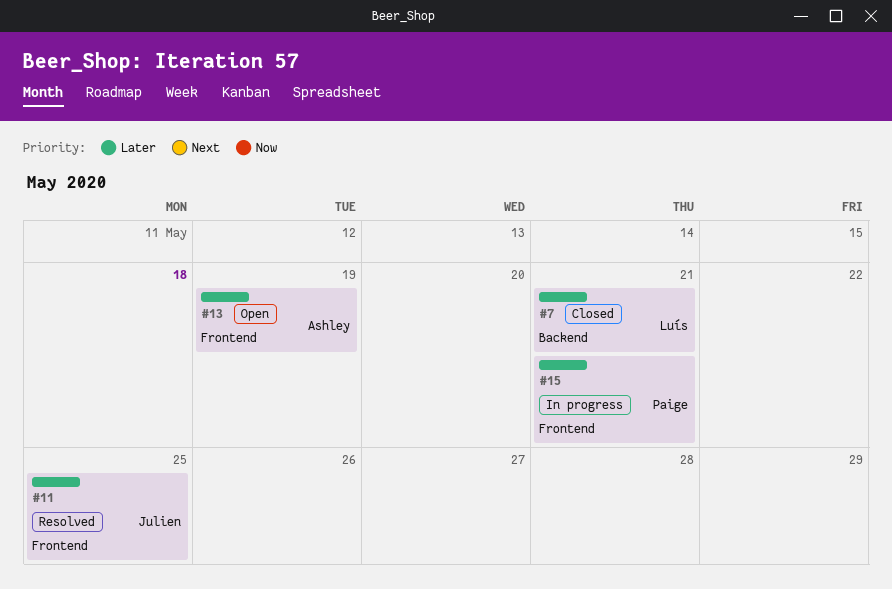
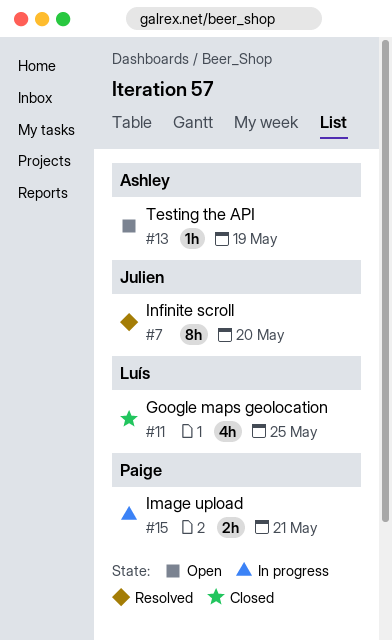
#7, status: Closed -> Resolved
#7, owner: Luís -> Julien
#7, due: May 21 -> May 20
#11, status: Resolved -> Closed
#11, owner: Julien -> Luís

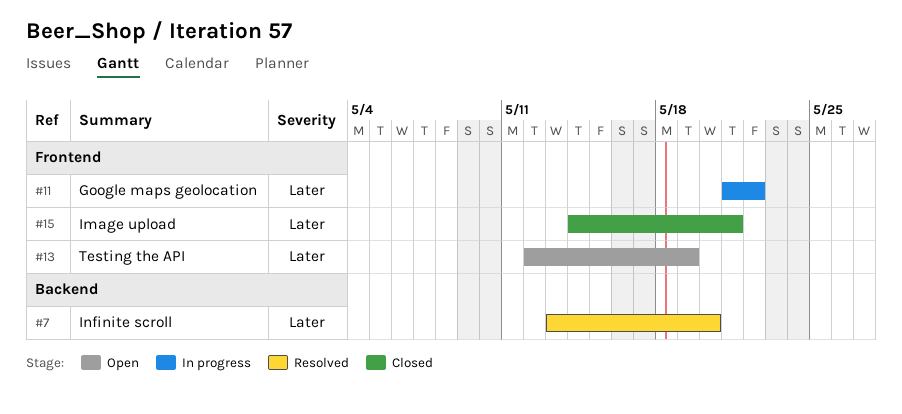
#11, status: Closed -> In progress
#11, due: May 25 -> May 22
#15, status: In progress -> Closed

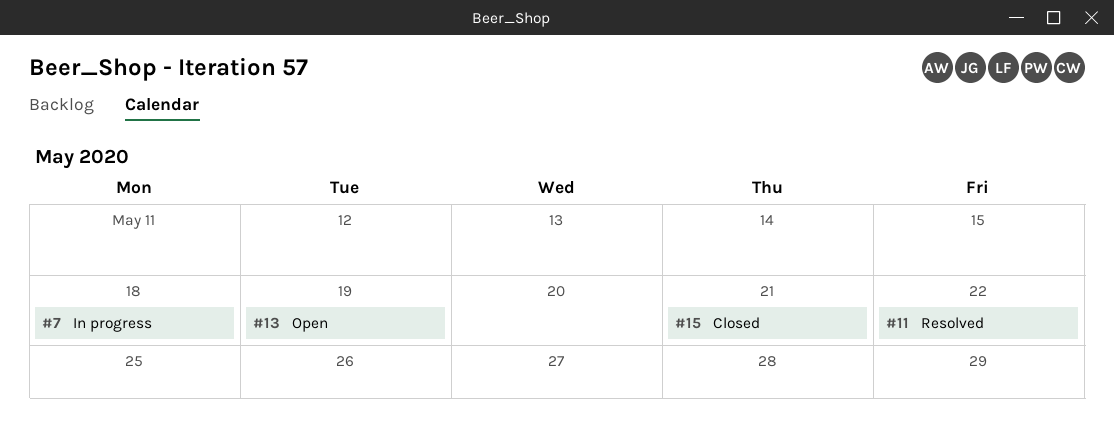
#7, status: Resolved -> In progress
#7, due: May 20 -> May 18
#11, status: In progress -> Resolved

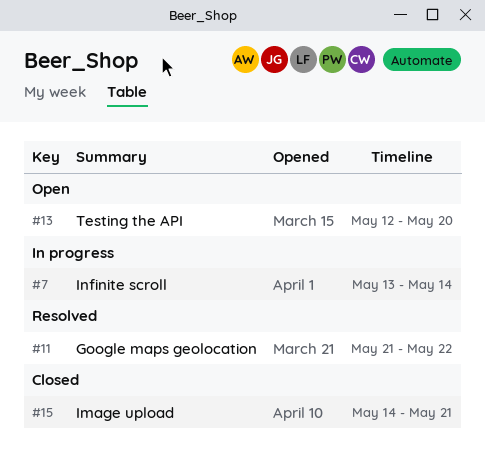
#7, due: May 18 -> May 14
#13, due: May 19 -> May 20

